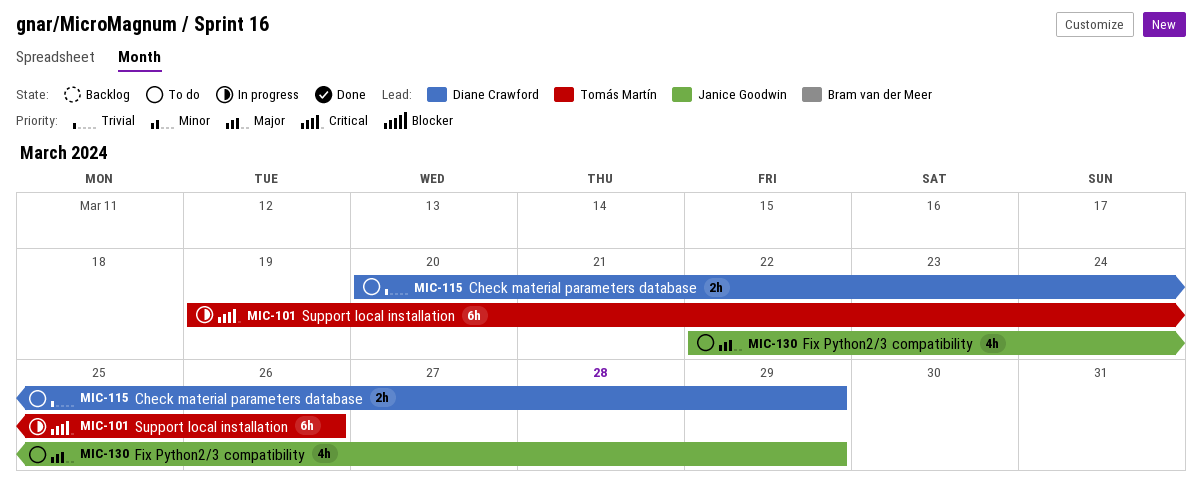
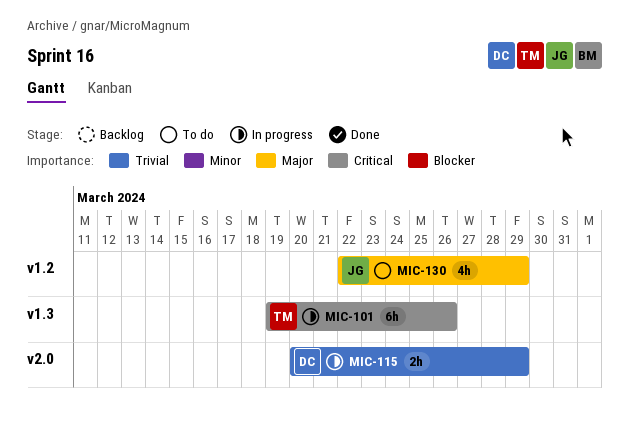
MIC-115, status: To do -> In progress

